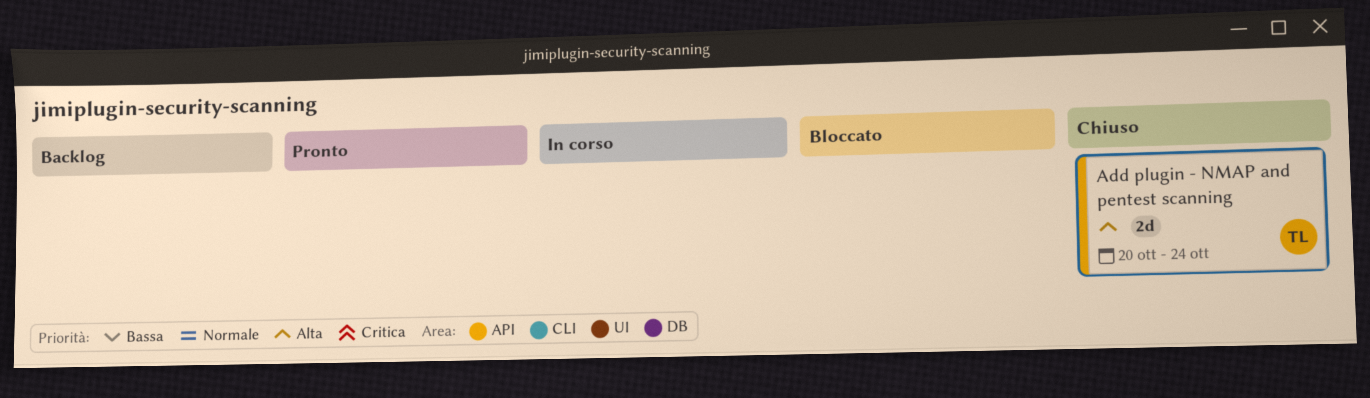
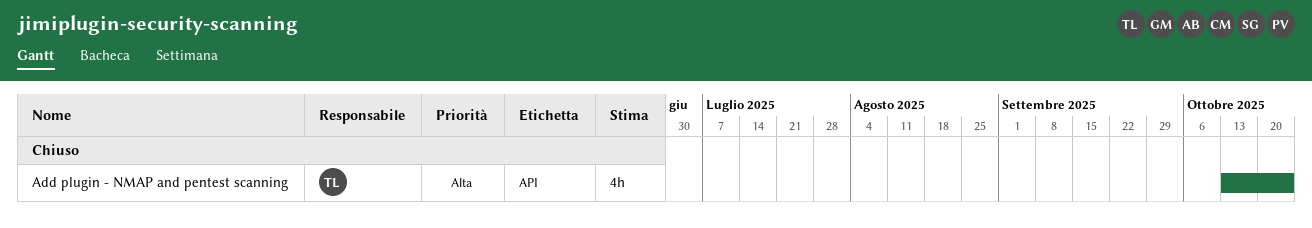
Add plugin - NMAP and pentest scanning, estimate: 2d -> 4h
Add plugin - NMAP and pentest scanning, start: Oct 20 -> Oct 13

